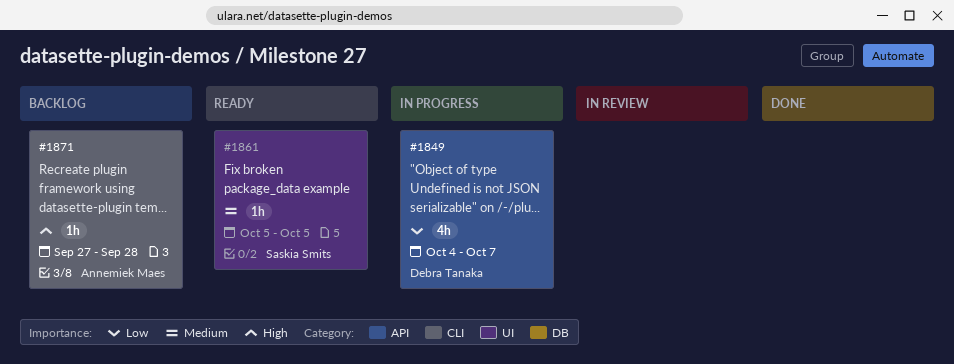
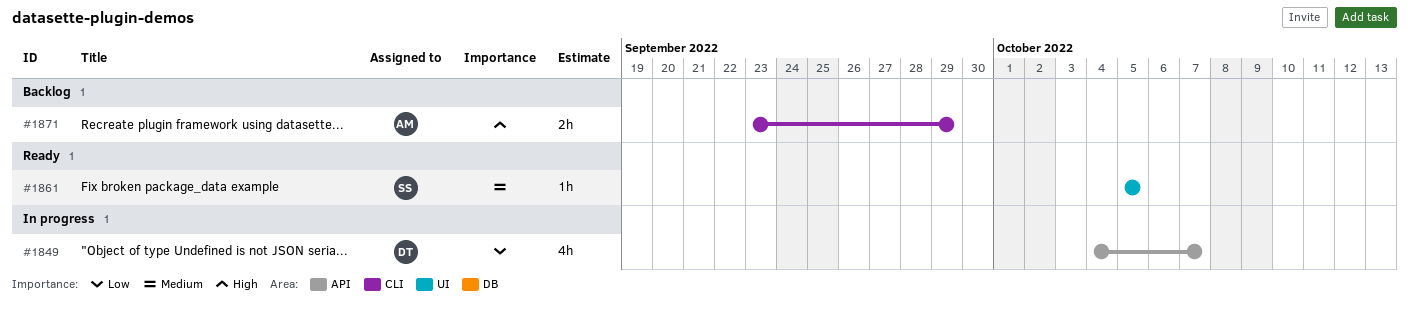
#1871, estimate: 1h -> 2h
#1871, start: Sep 27 -> Sep 23
#1871, due: Sep 28 -> Sep 29

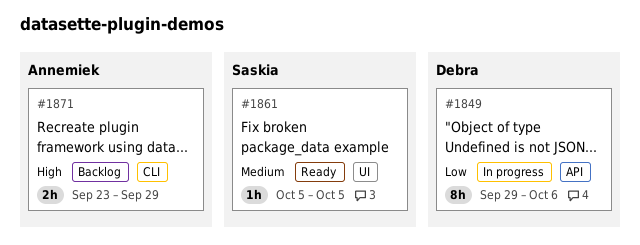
#1849, estimate: 4h -> 8h
#1849, start: Oct 4 -> Sep 29
#1849, due: Oct 7 -> Oct 6

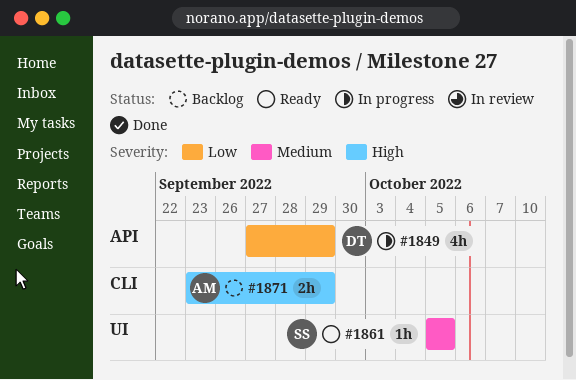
#1849, estimate: 8h -> 4h
#1849, start: Sep 29 -> Sep 27
#1849, due: Oct 6 -> Sep 29

